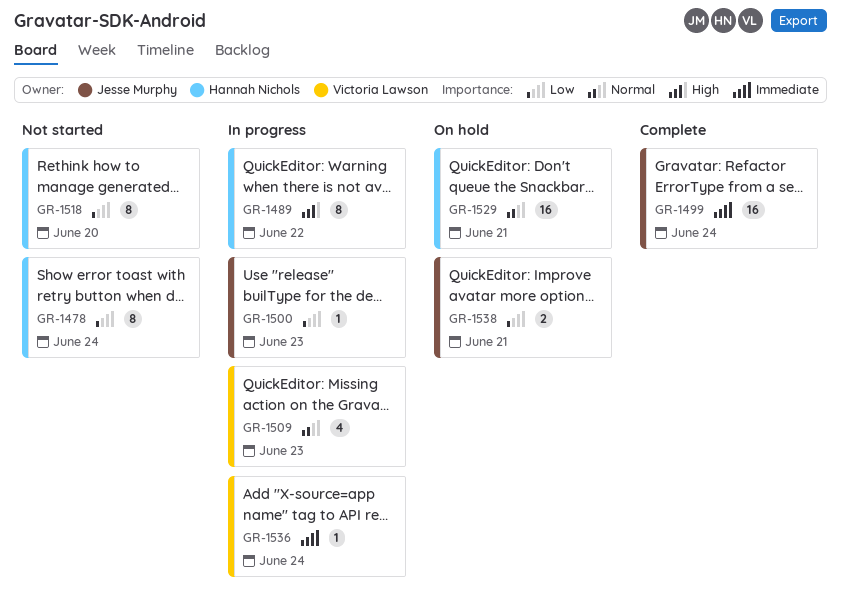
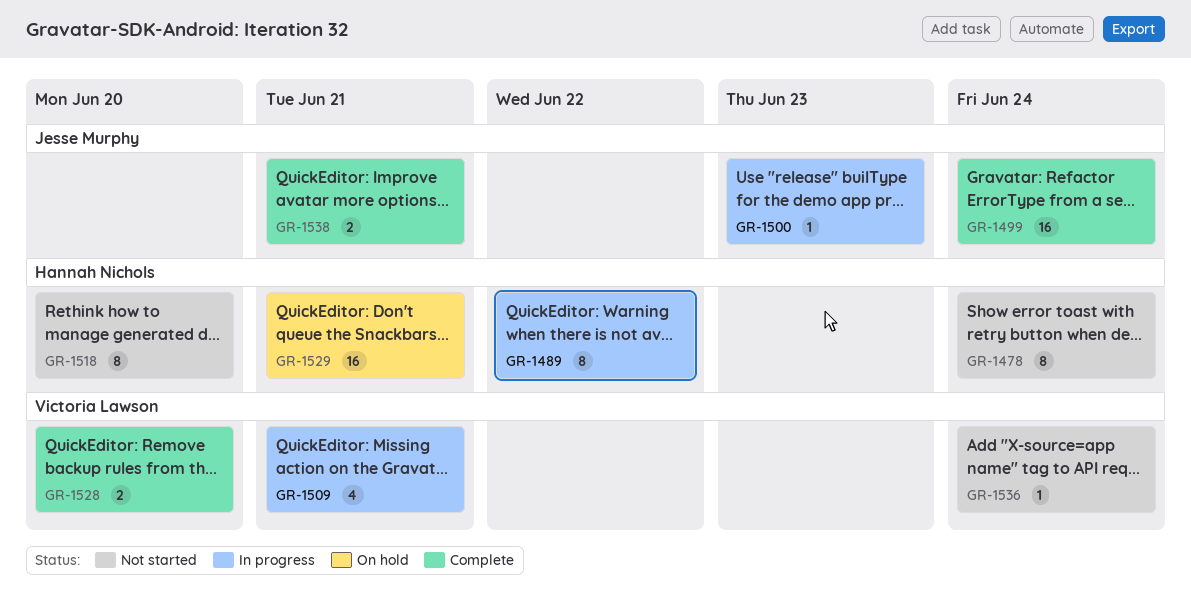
GR-1509, due: Jun 23 -> Jun 21
GR-1528: none -> present
GR-1536, status: In progress -> Not started
GR-1538, status: On hold -> Complete

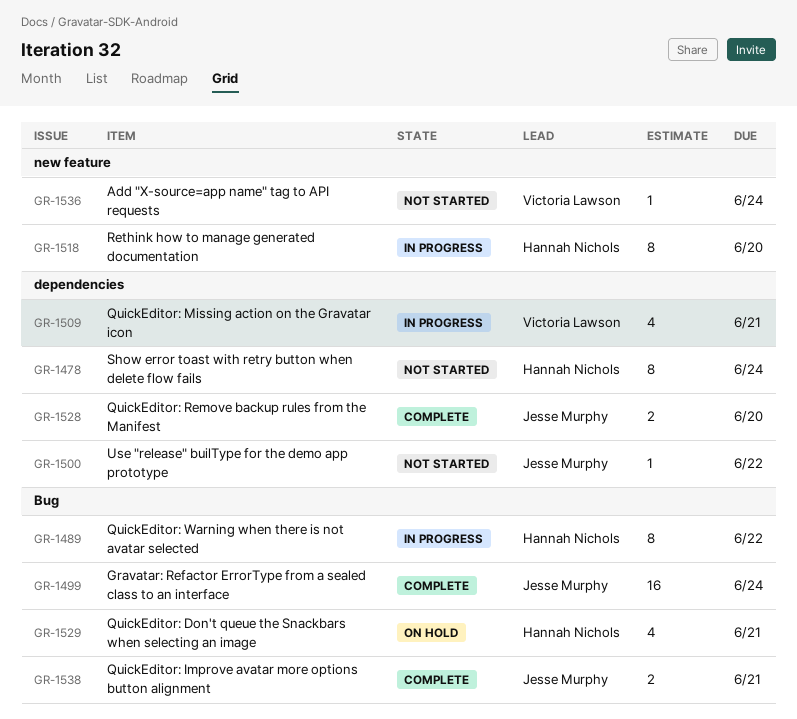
GR-1500, status: In progress -> Not started
GR-1500, due: Jun 23 -> Jun 22
GR-1518, status: Not started -> In progress
GR-1528, owner: Victoria Lawson -> Jesse Murphy
GR-1529, estimate: 16 -> 4

